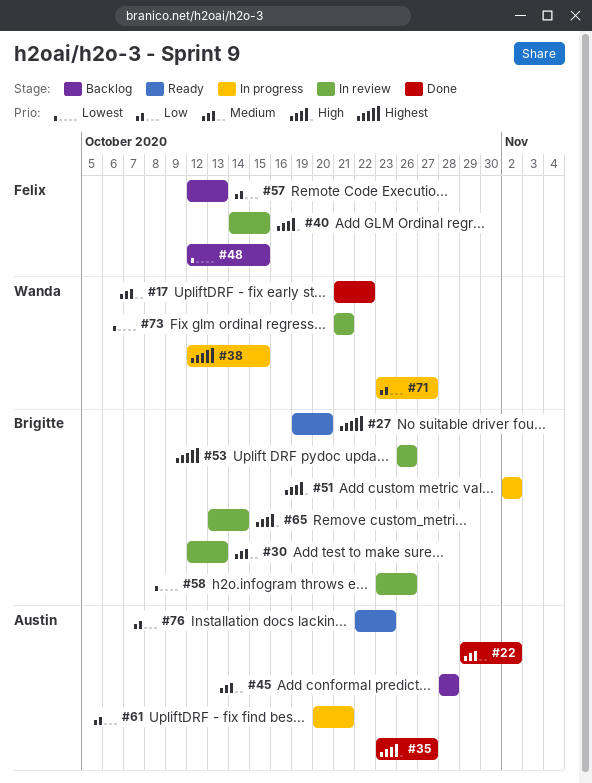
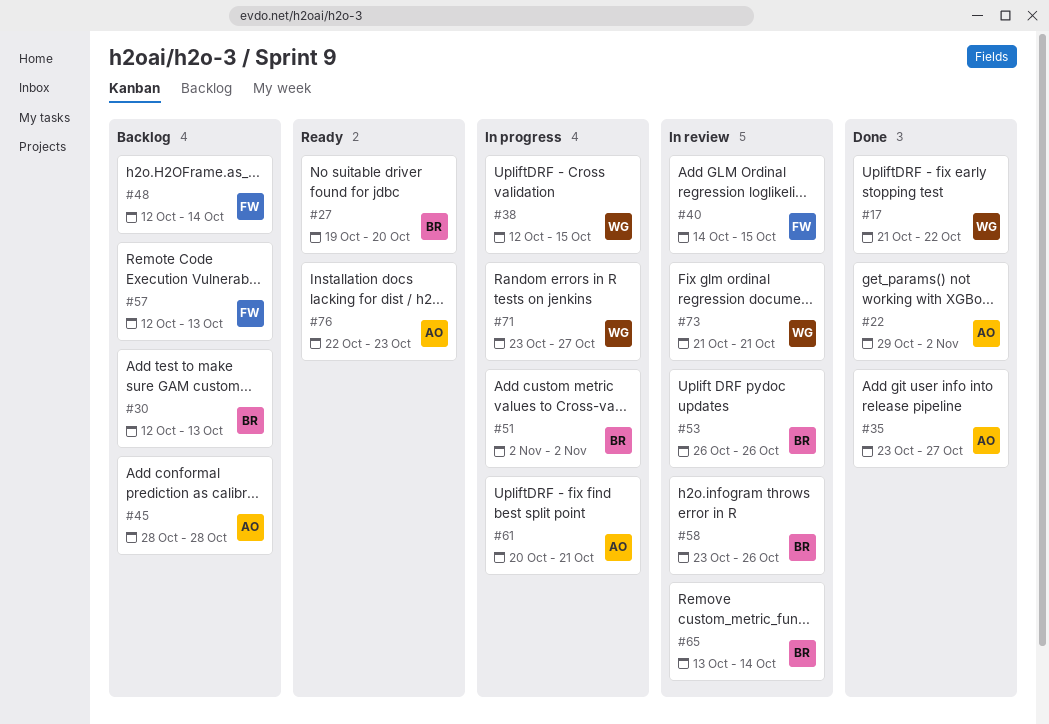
#30, status: In review -> Backlog
#48, due: Oct 15 -> Oct 14

